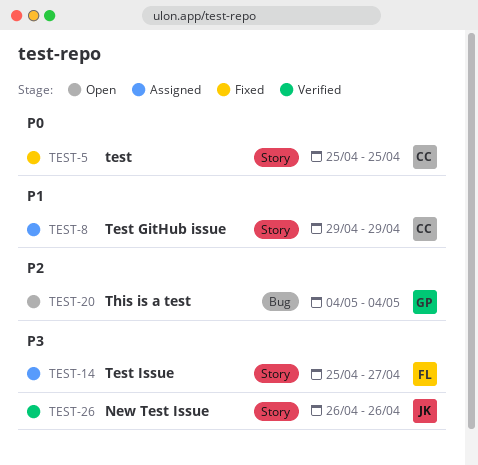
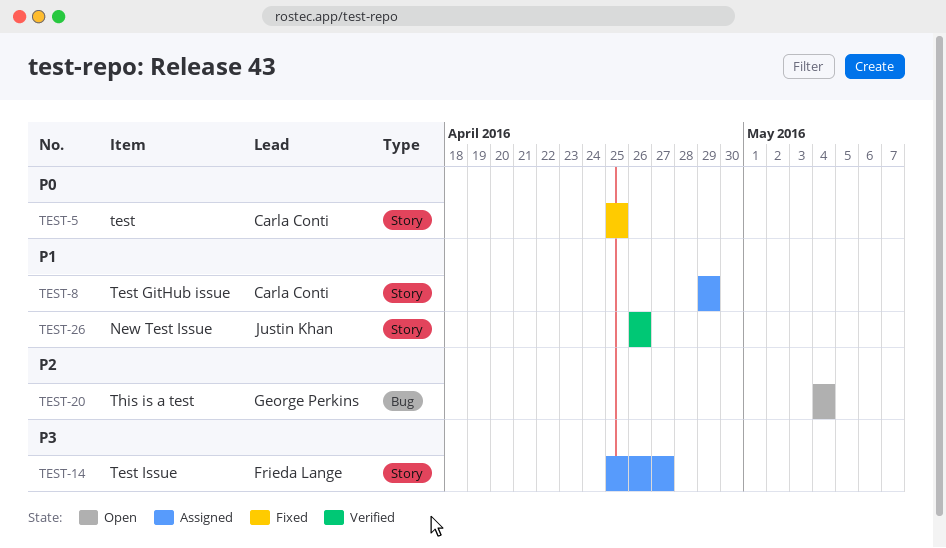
TEST-26, priority: P3 -> P1

